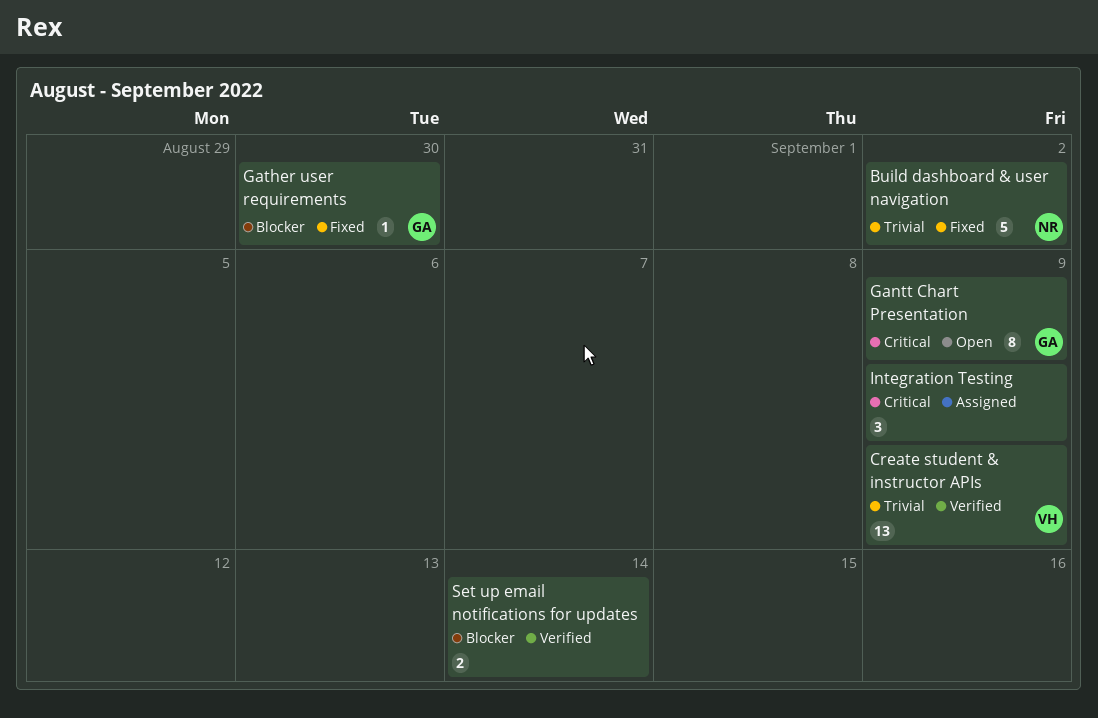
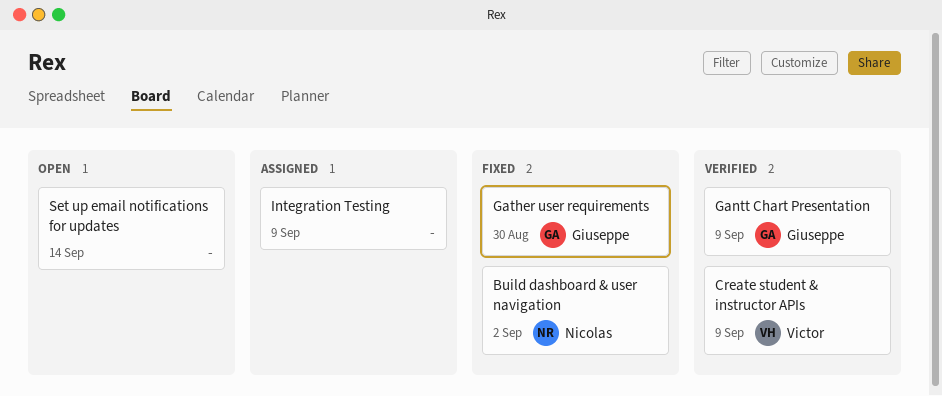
Gantt Chart Presentation, status: Open -> Verified
Set up email notifications for updates, status: Verified -> Open

